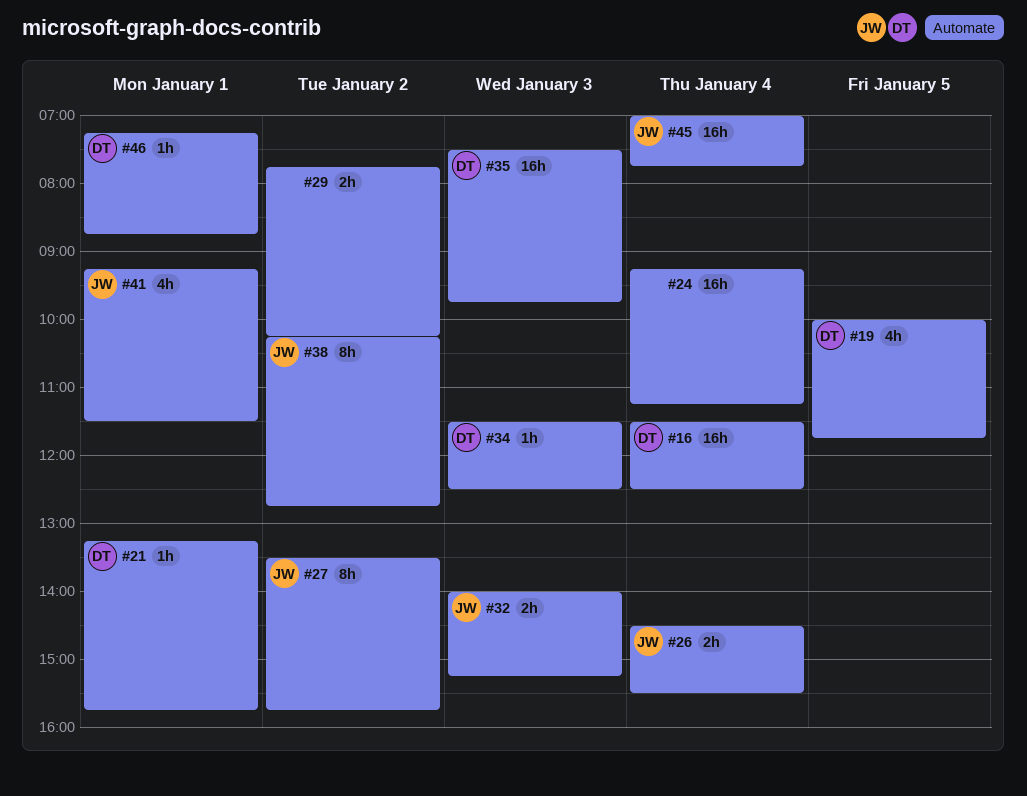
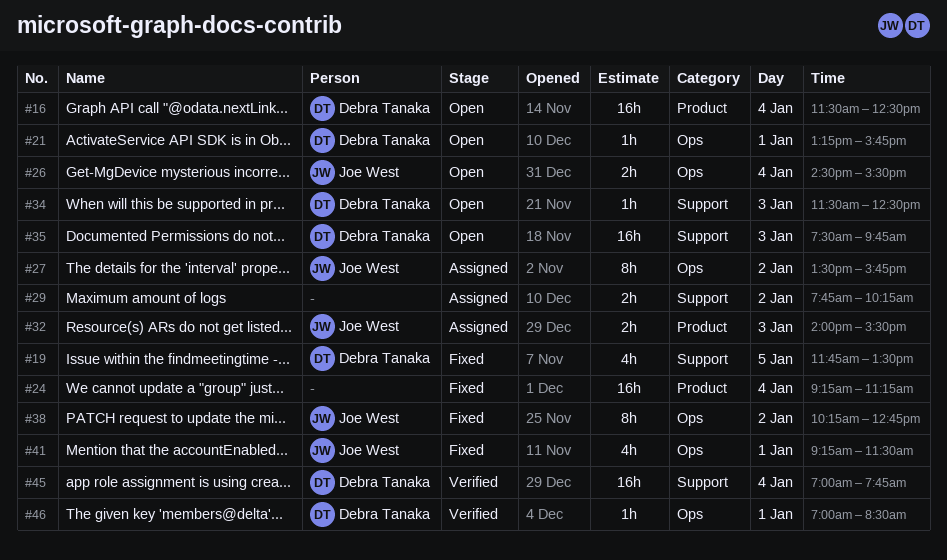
#19, begins: 10:00 -> 11:45
#19, ends: 11:45 -> 13:30
#32, ends: 15:15 -> 15:30
#45, owner: Joe West -> Debra Tanaka
#46, begins: 07:15 -> 07:00
#46, ends: 08:45 -> 08:30

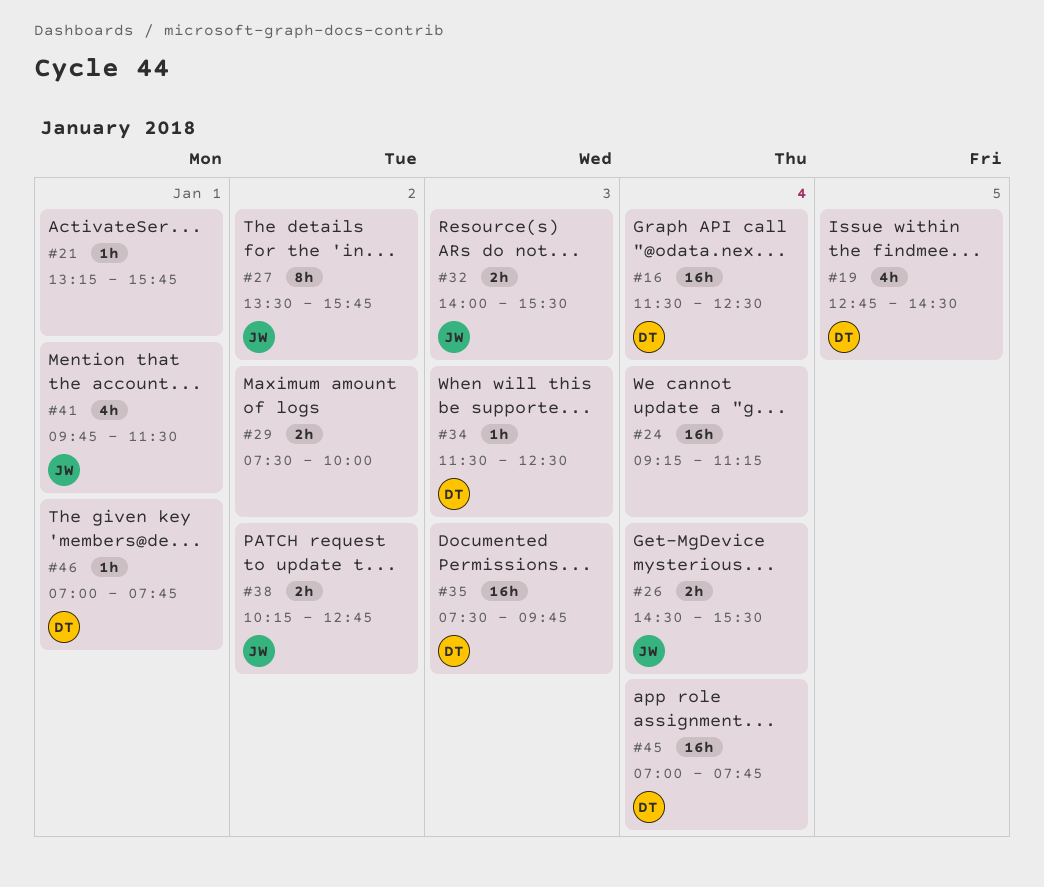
#19, begins: 11:45 -> 12:45
#19, ends: 13:30 -> 14:30
#21, owner: Debra Tanaka -> none
#29, begins: 07:45 -> 07:30
#29, ends: 10:15 -> 10:00
#38, estimate: 8h -> 2h
#41, begins: 09:15 -> 09:45
#46, ends: 08:30 -> 07:45

